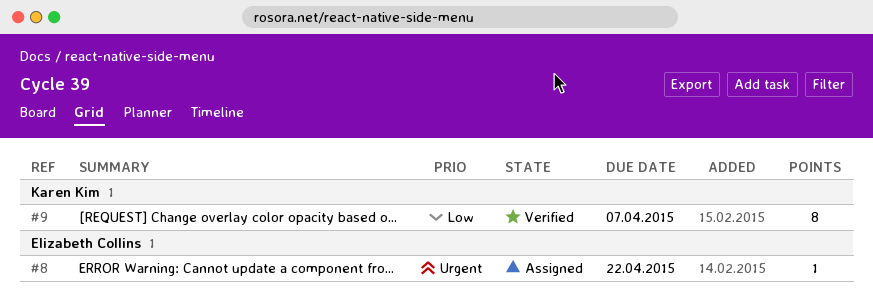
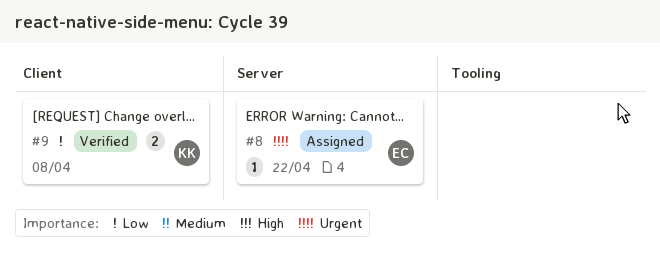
#9, estimate: 8 -> 2
#9, due: Apr 7 -> Apr 8

